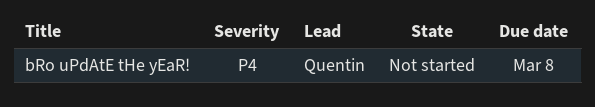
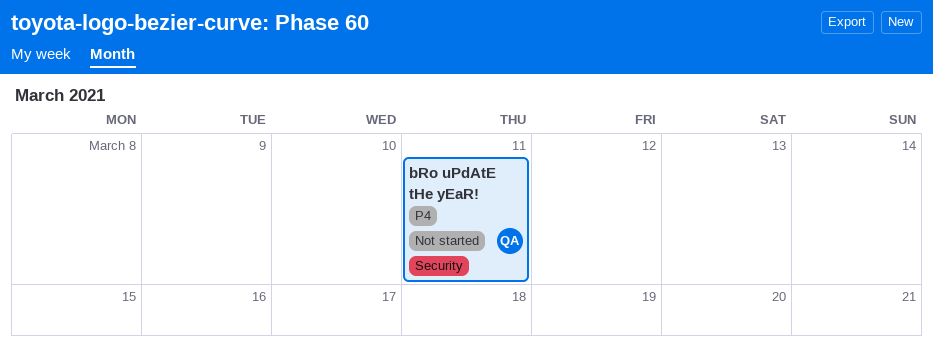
bRo uPdAtE tHe yEaR!, due: Mar 8 -> Mar 11

